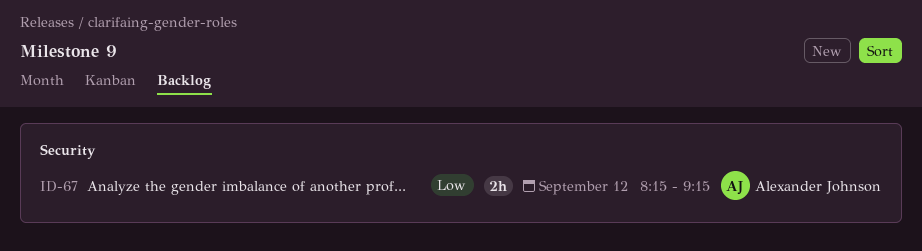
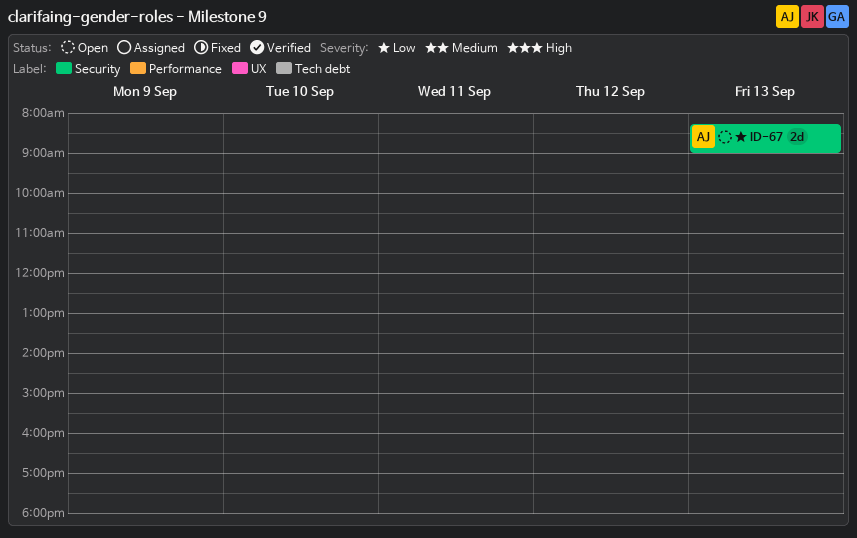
ID-67, estimate: 2h -> 2d
ID-67, day: Sep 12 -> Sep 13
ID-67, ends: 09:15 -> 09:00

